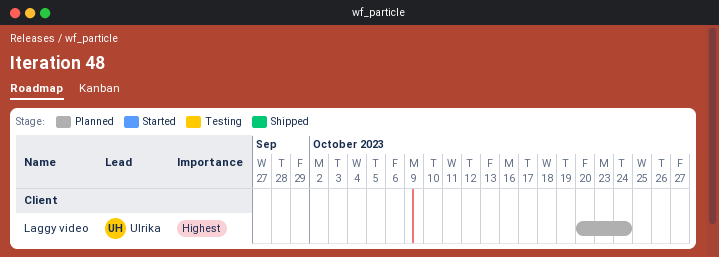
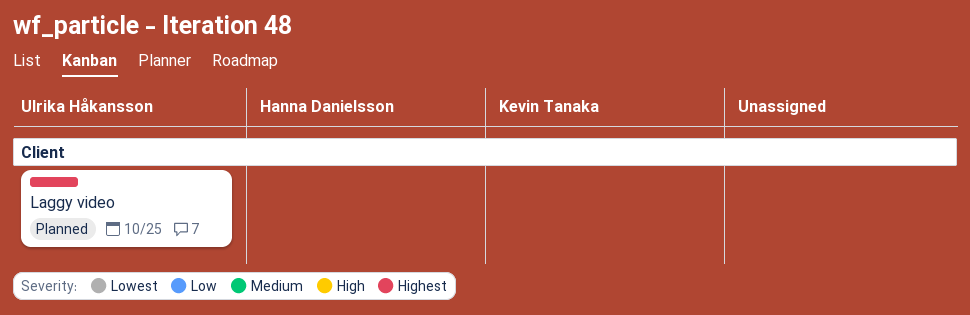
Laggy video, due: Oct 24 -> Oct 25

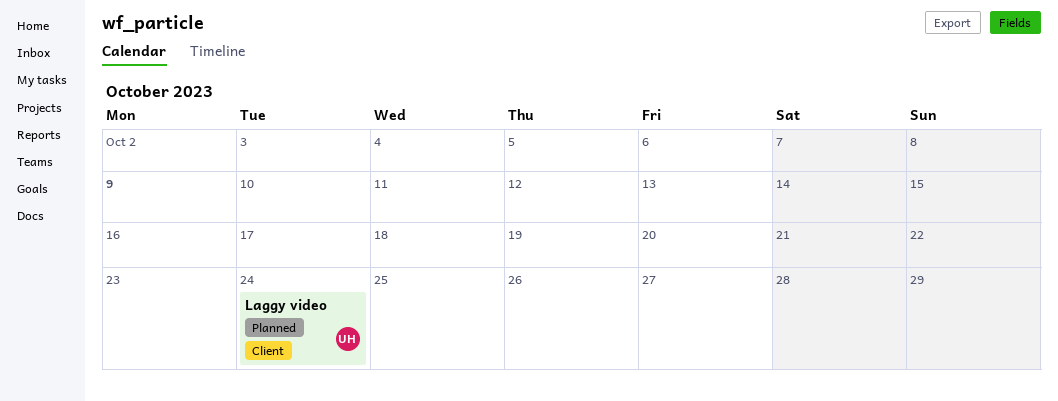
Laggy video, due: Oct 25 -> Oct 24

